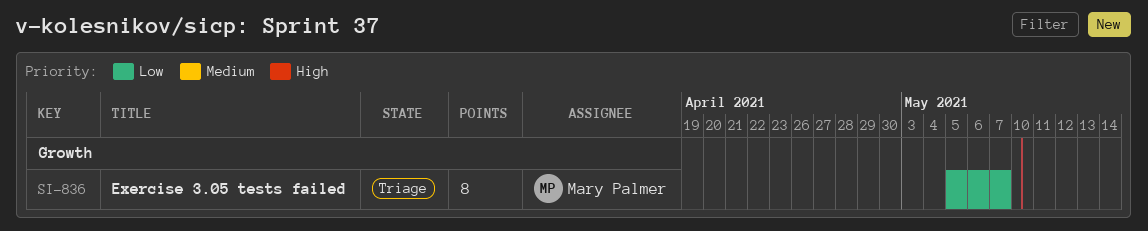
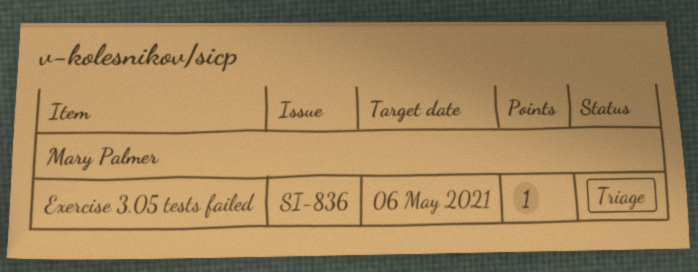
SI-836, estimate: 8 -> 1
SI-836, due: May 7 -> May 6

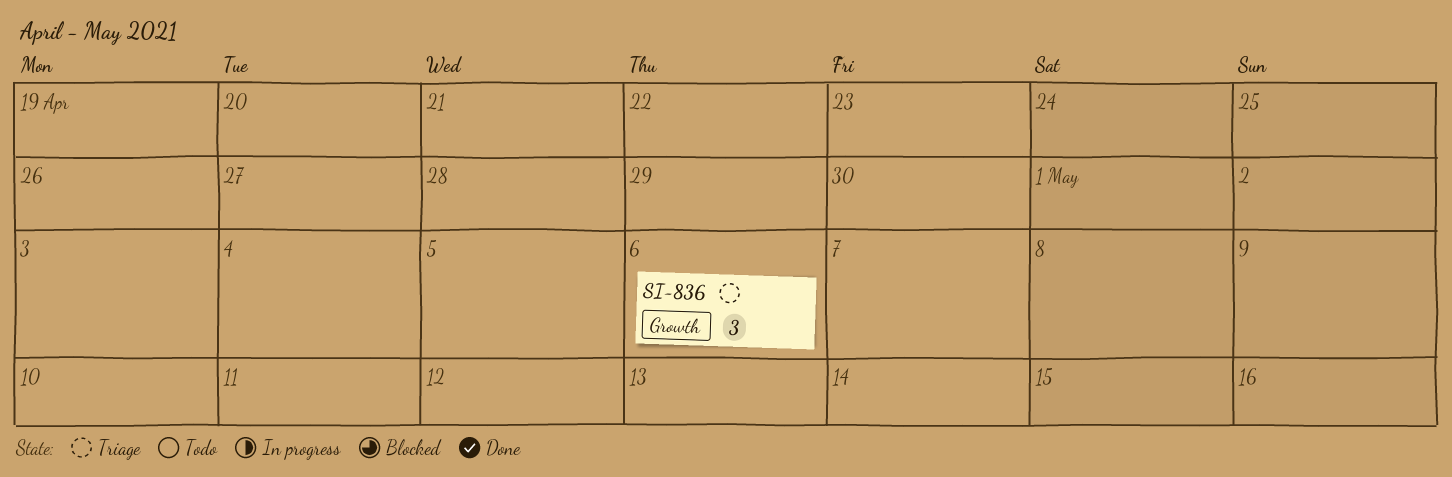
SI-836, estimate: 1 -> 3

